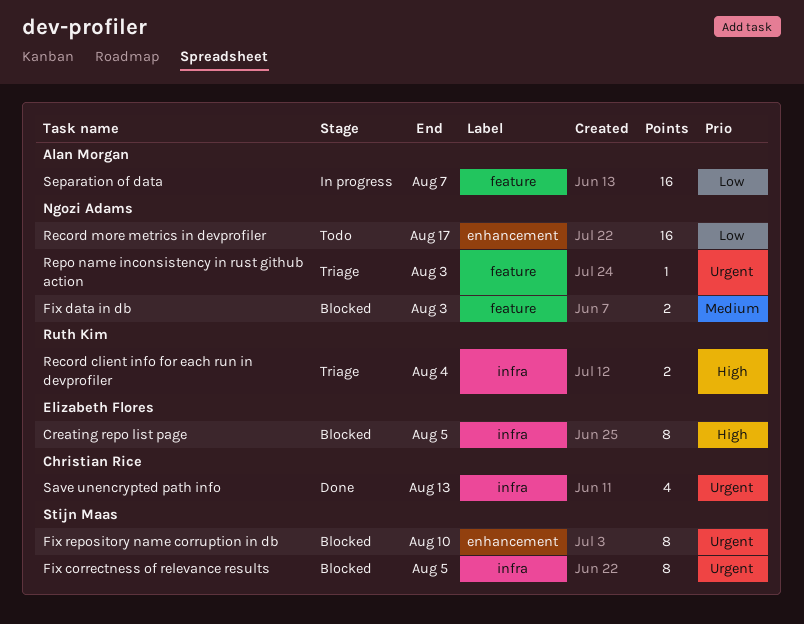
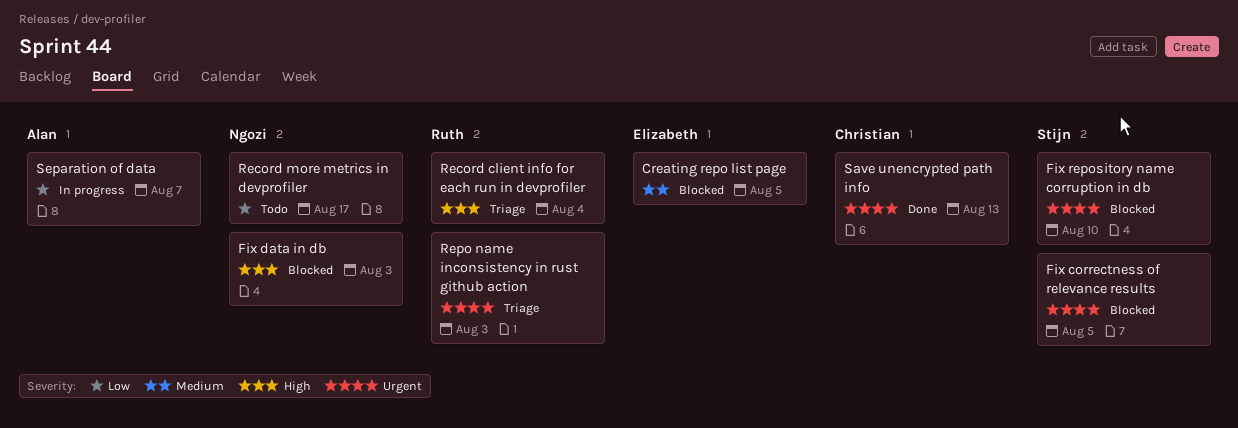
Creating repo list page, priority: High -> Medium
Fix data in db, priority: Medium -> High
Repo name inconsistency in rust github action, owner: Ngozi Adams -> Ruth Kim

